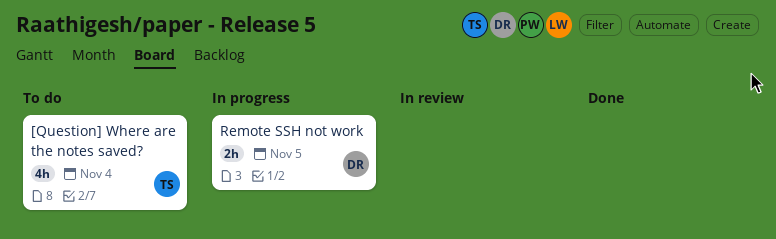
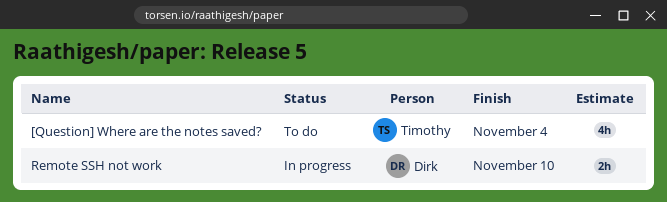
Remote SSH not work, due: Nov 5 -> Nov 10

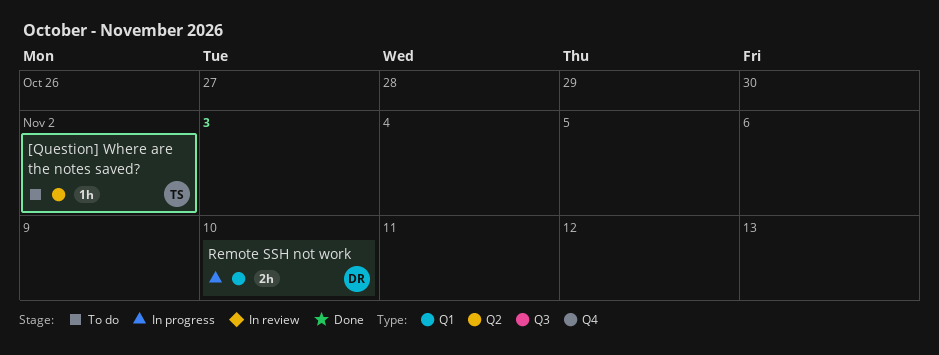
[Question] Where are the notes saved?, estimate: 4h -> 1h
[Question] Where are the notes saved?, due: Nov 4 -> Nov 2

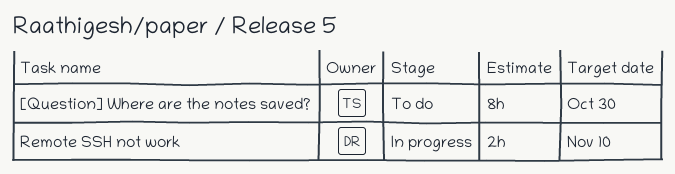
[Question] Where are the notes saved?, estimate: 1h -> 8h
[Question] Where are the notes saved?, due: Nov 2 -> Oct 30

